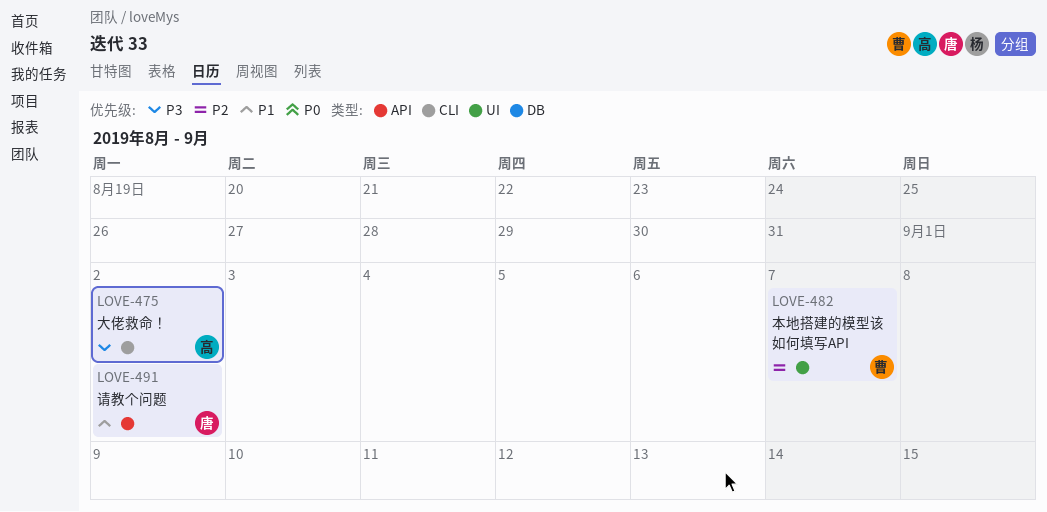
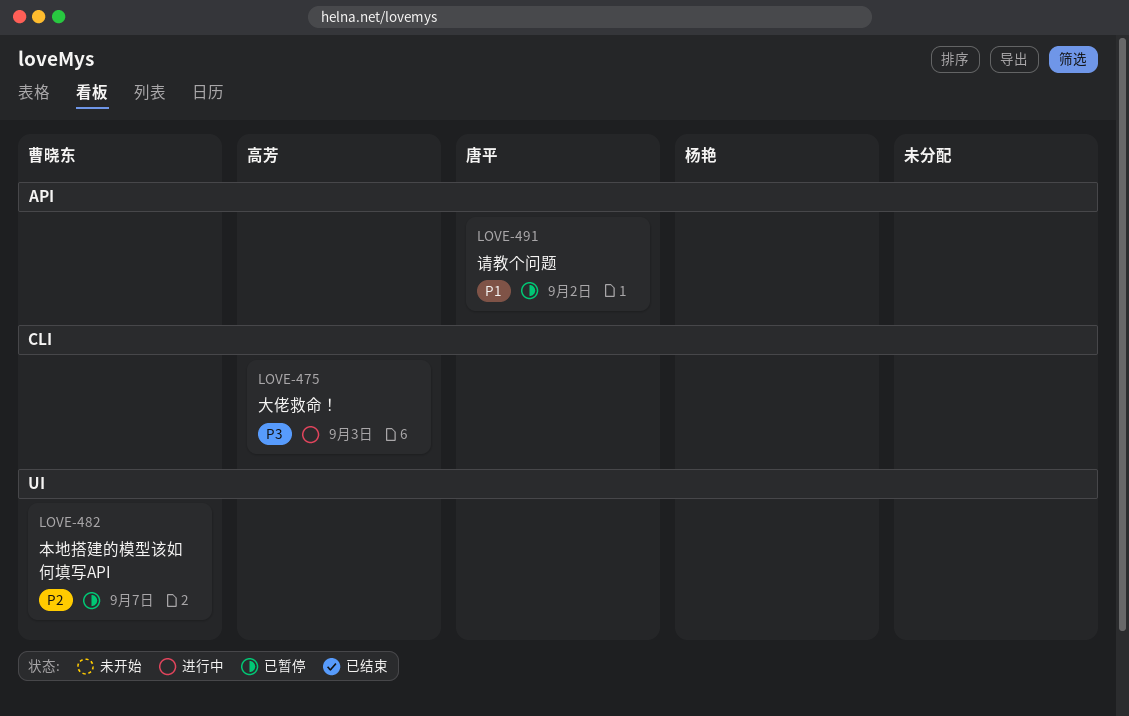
LOVE-475, due: Sep 2 -> Sep 3

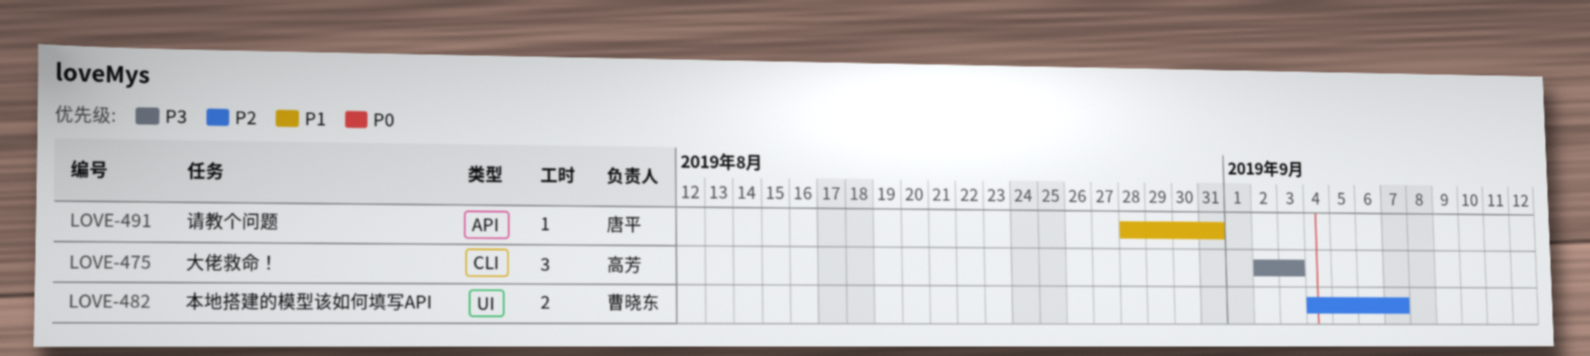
LOVE-491, due: Sep 2 -> Aug 31

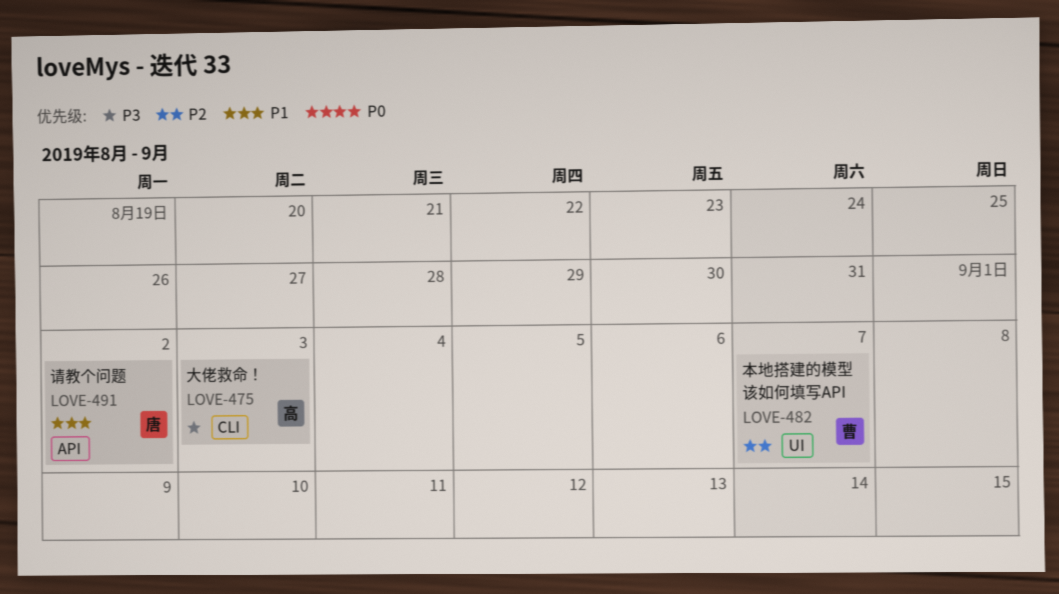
LOVE-491, due: Aug 31 -> Sep 2

